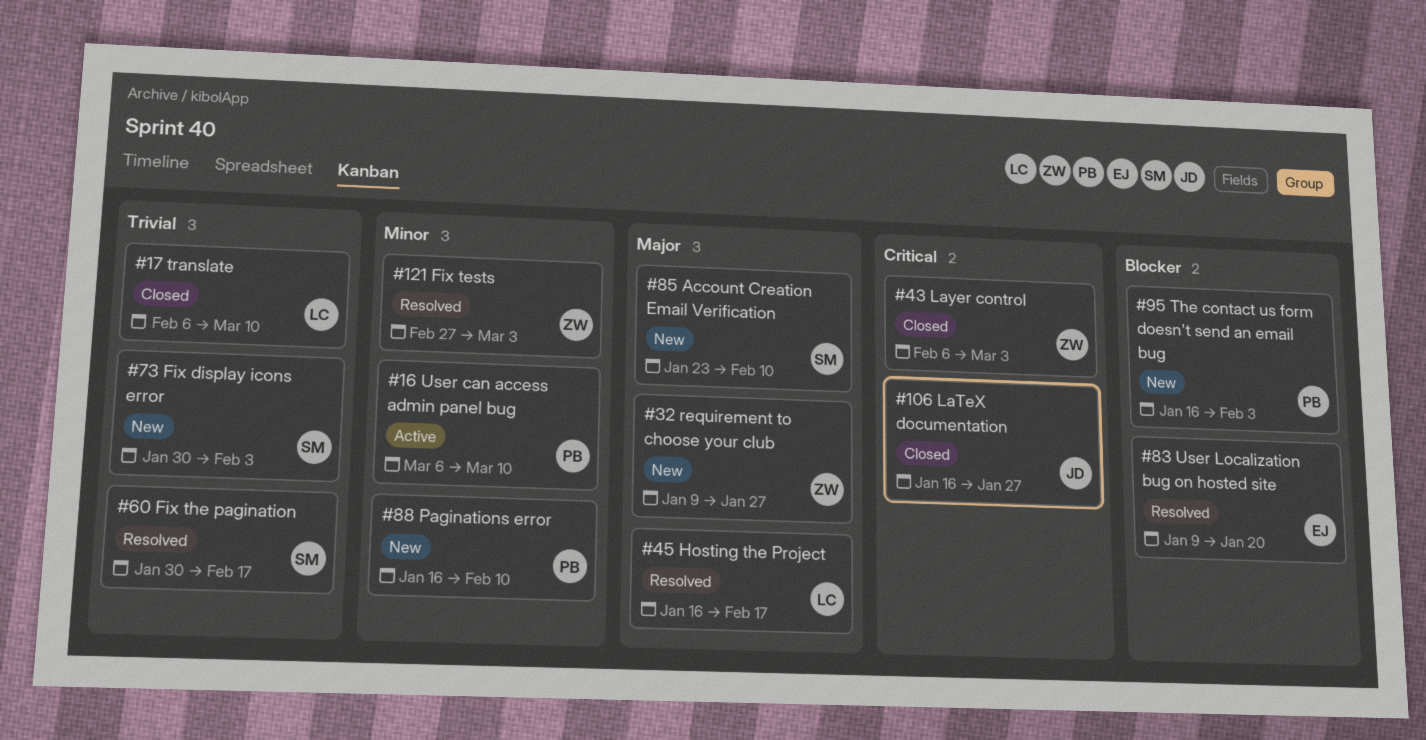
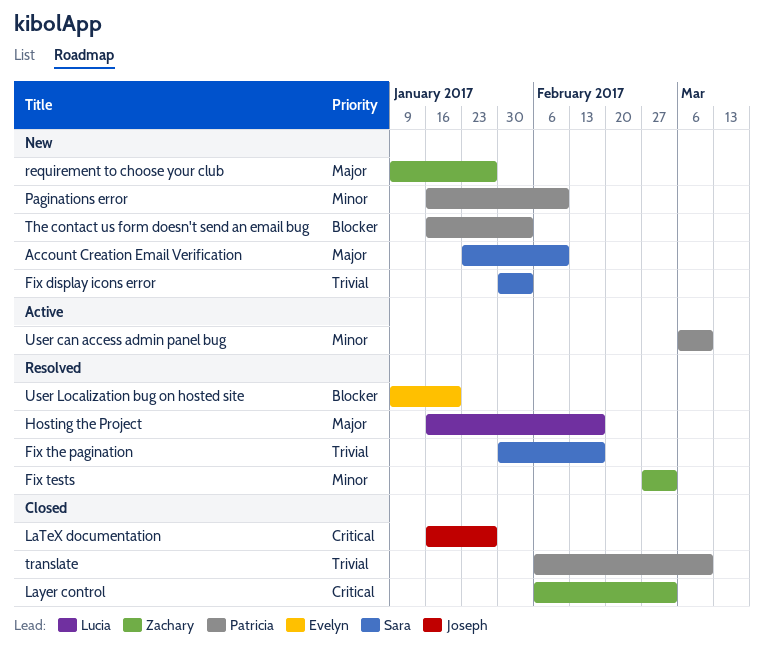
translate, owner: Lucia -> Patricia

